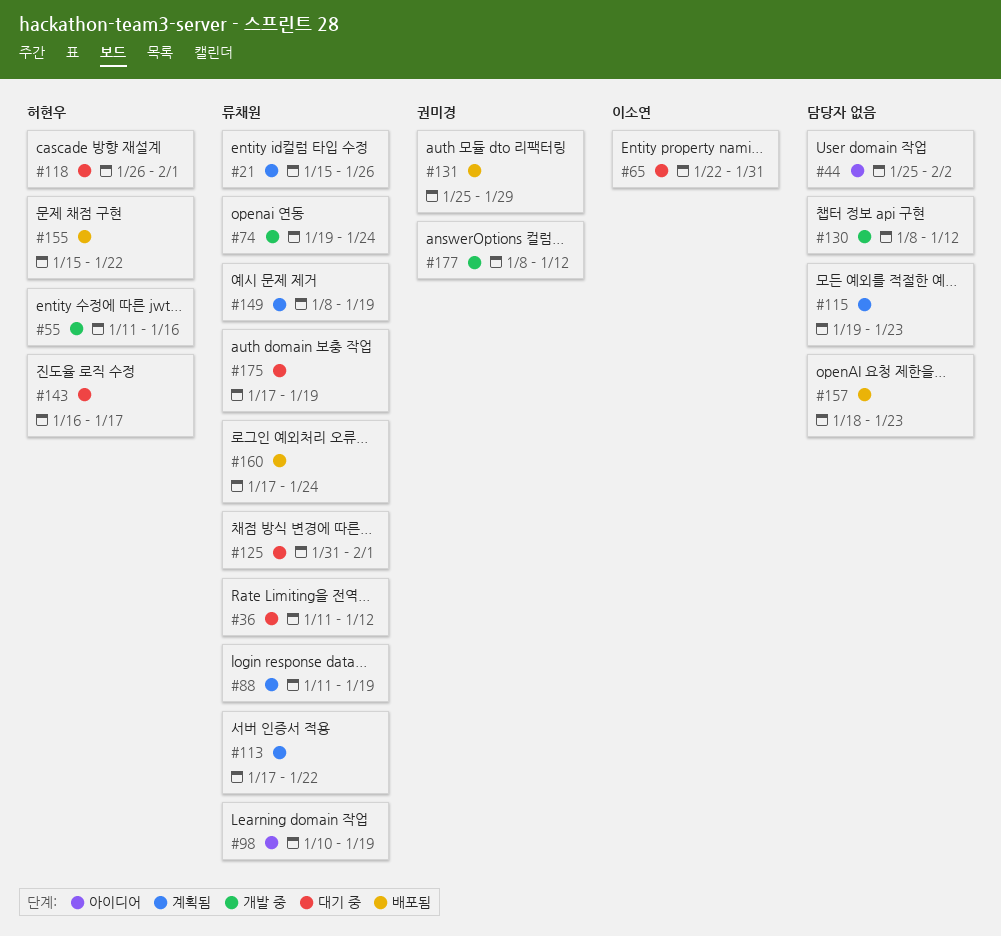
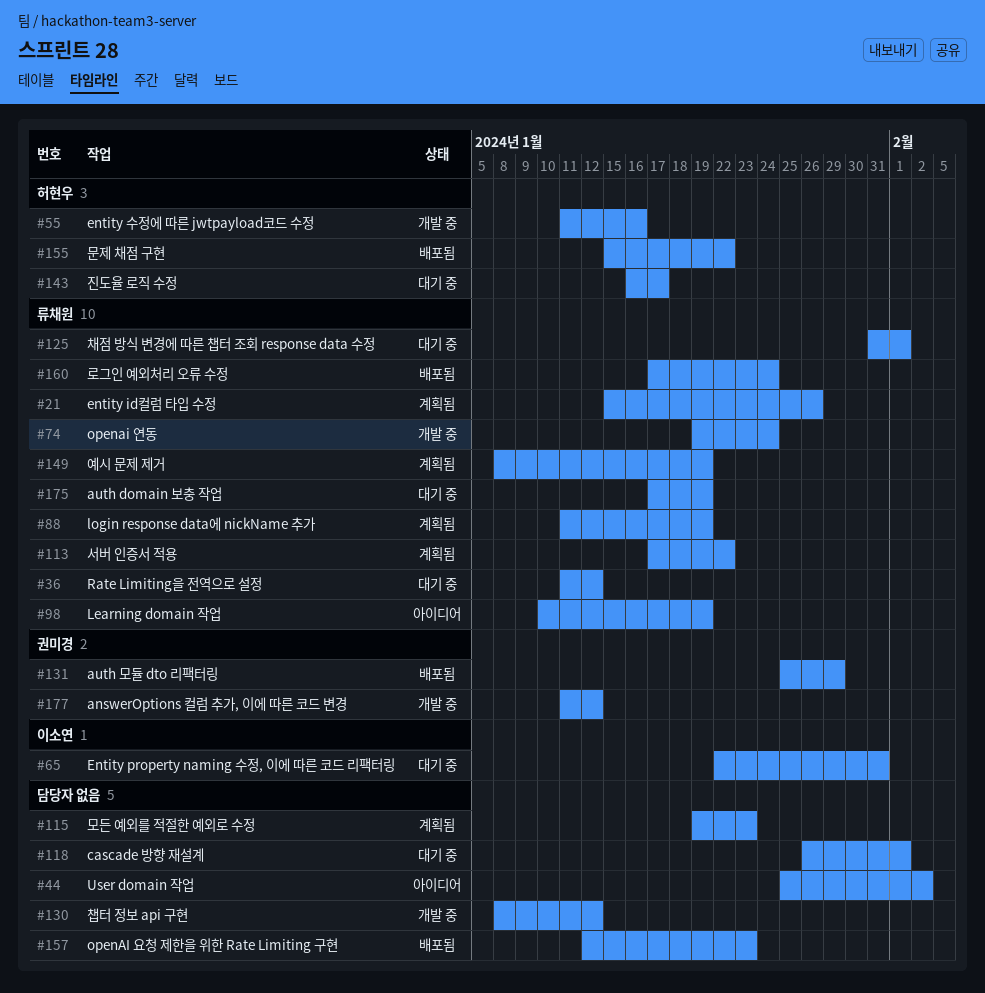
#118, owner: 허현우 -> none
#157, start: Jan 18 -> Jan 12
#177, start: Jan 8 -> Jan 11

